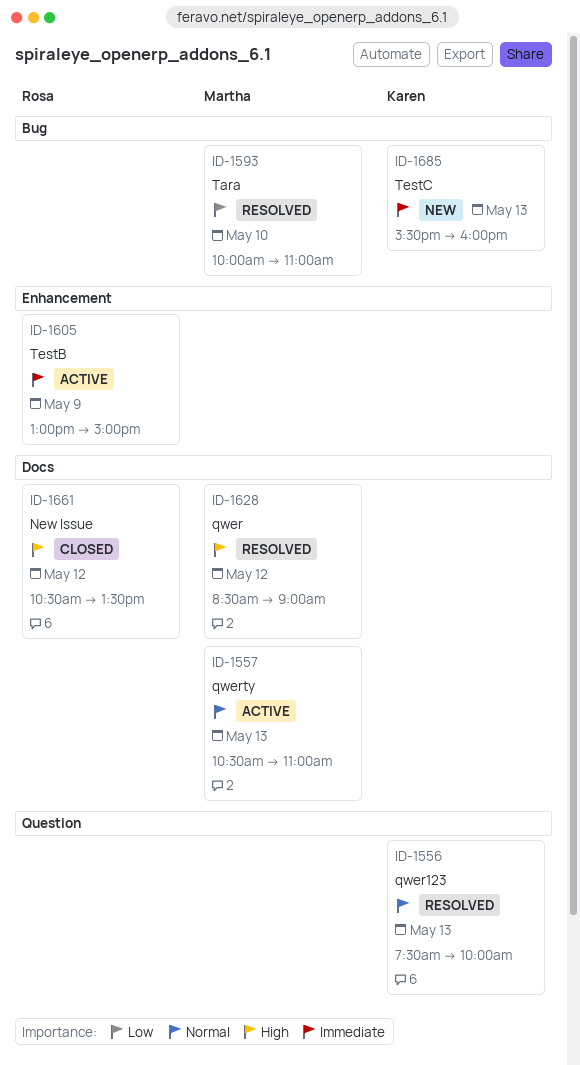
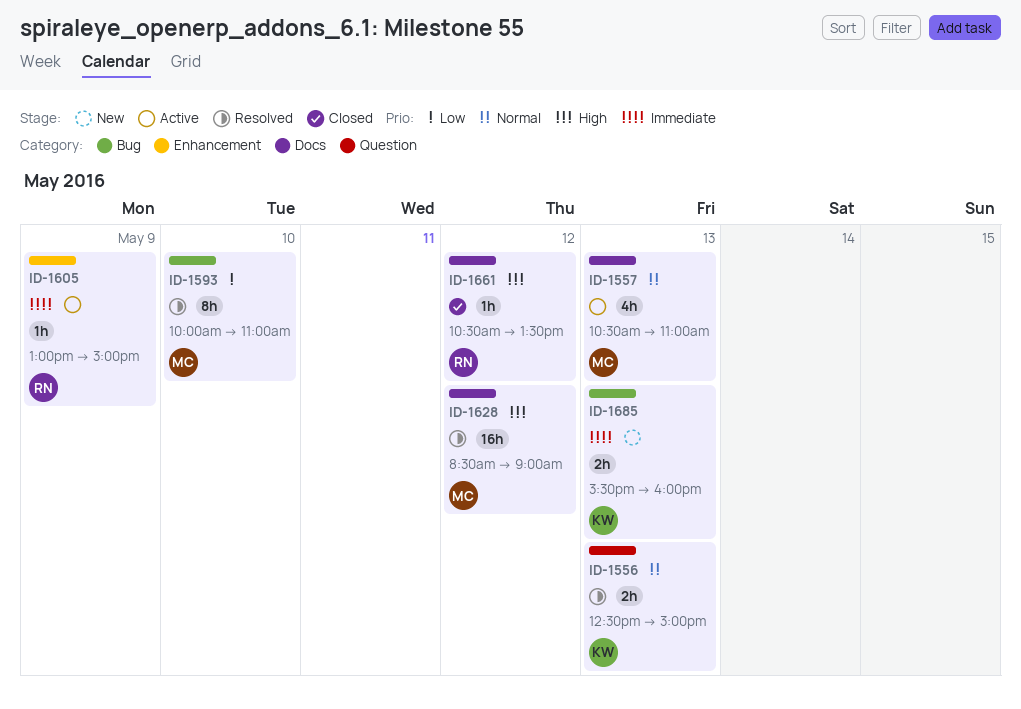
ID-1556, begins: 07:30 -> 12:30
ID-1556, ends: 10:00 -> 15:00

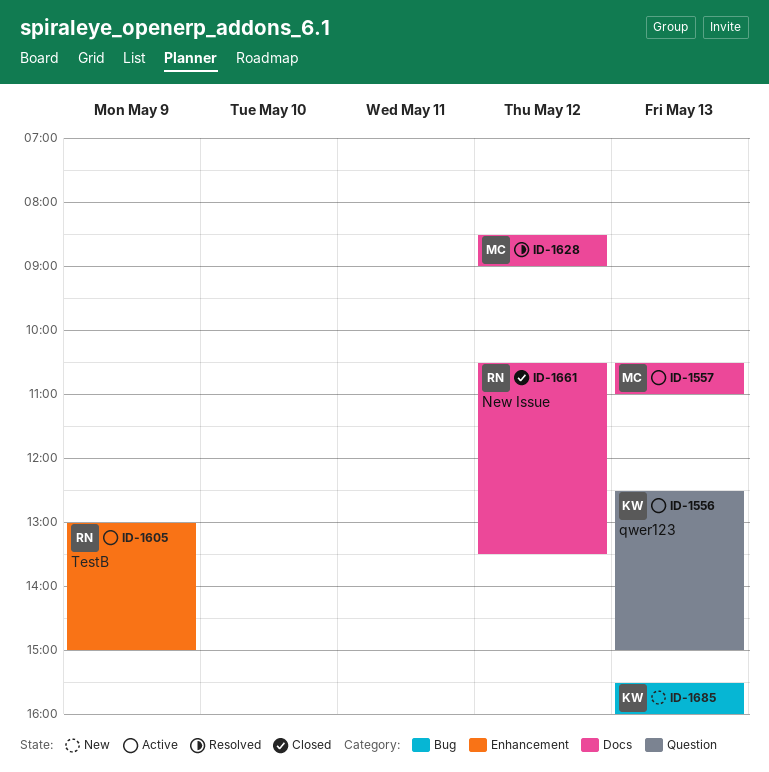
ID-1556, status: Resolved -> Active
ID-1593: present -> none

